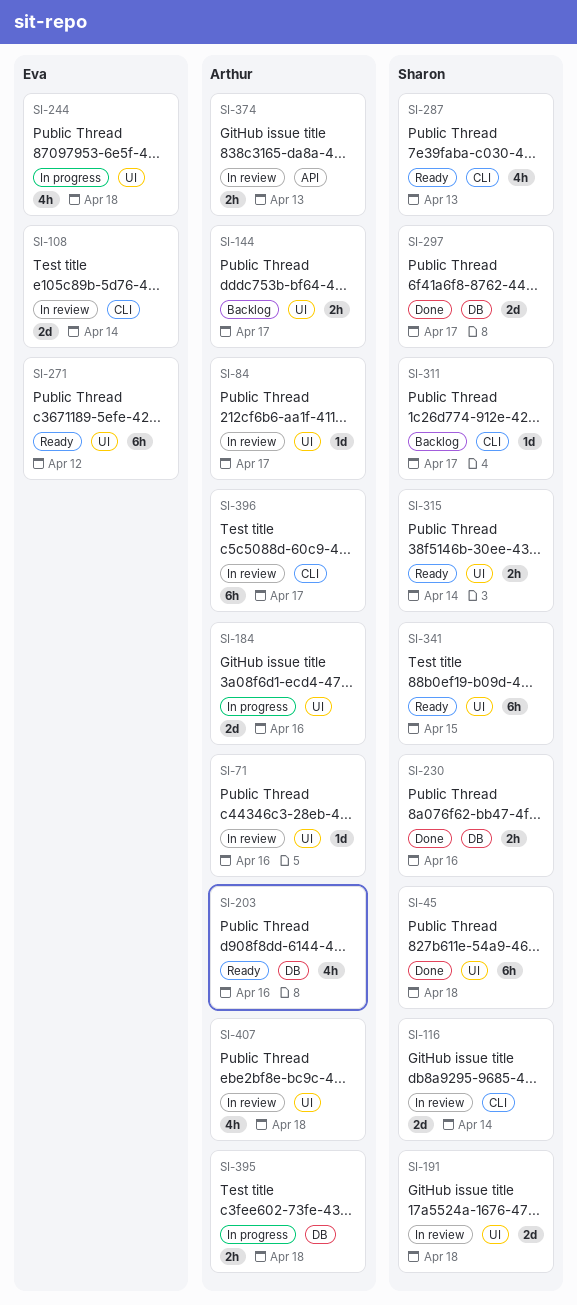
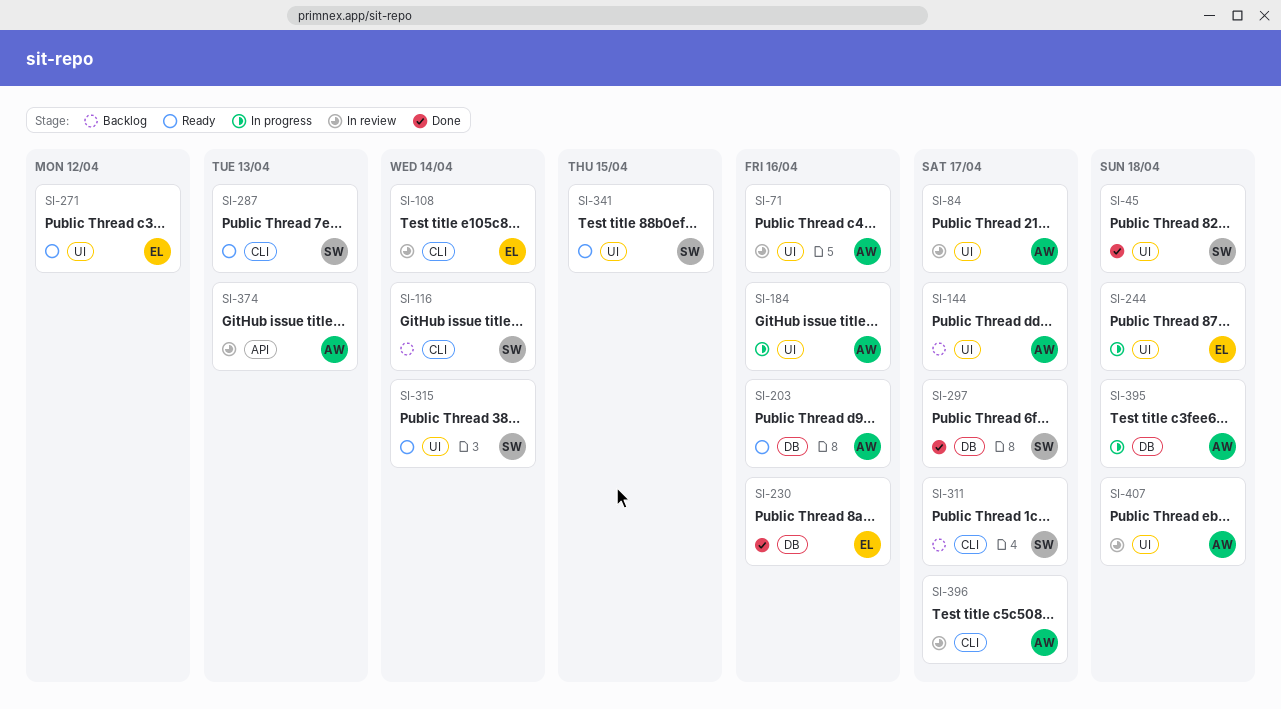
SI-116, status: In review -> Backlog
SI-191: present -> none
SI-230, owner: Sharon -> Eva

